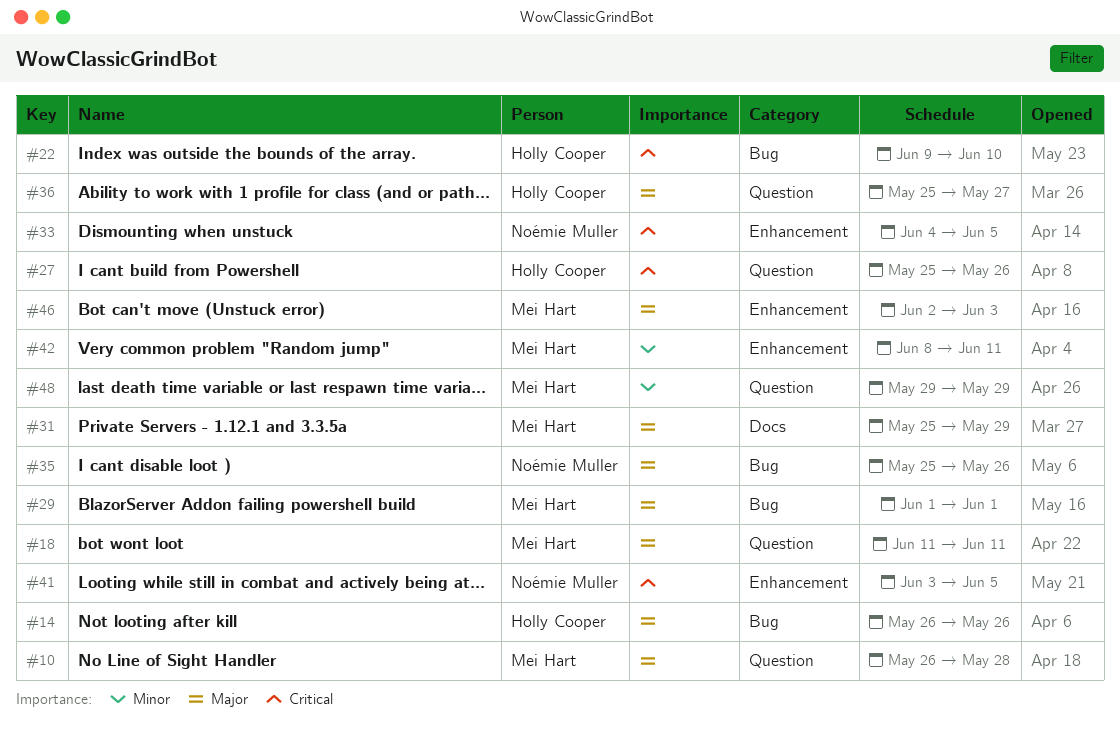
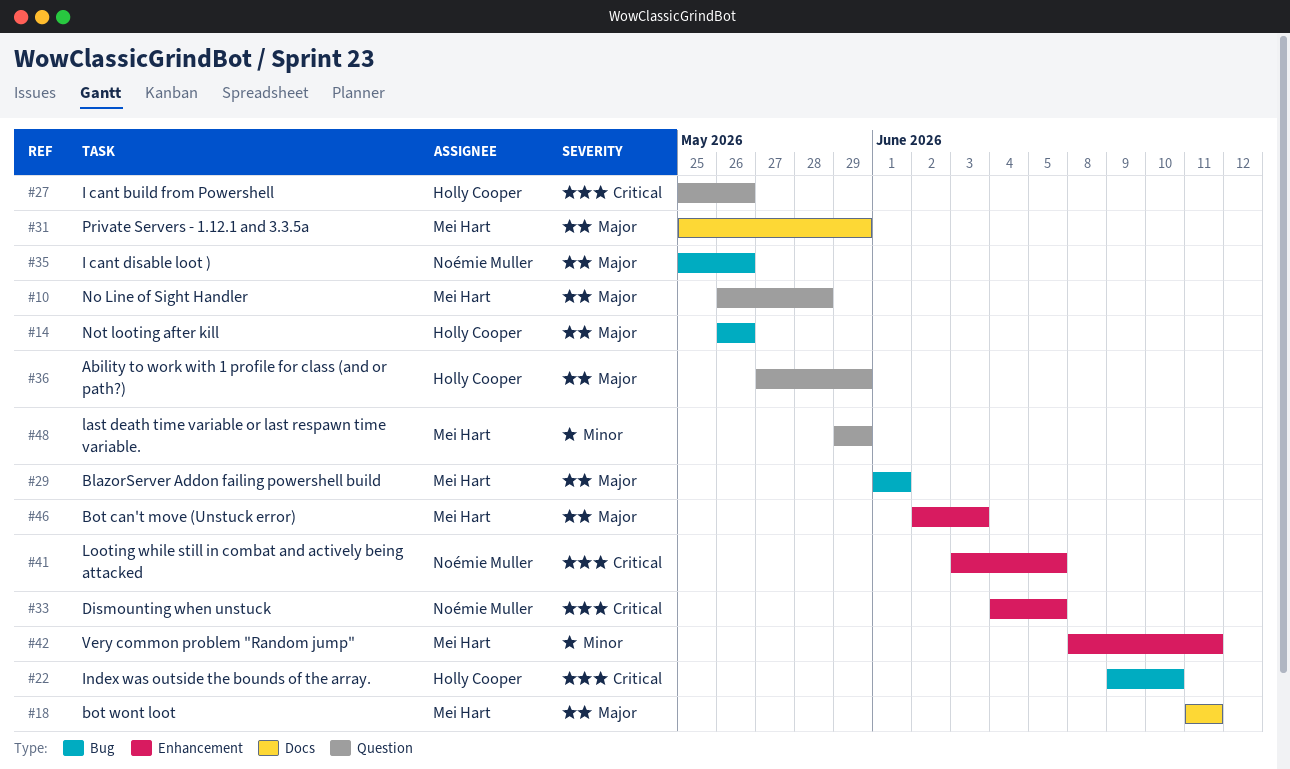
#18, label: Question -> Docs
#36, start: May 25 -> May 27
#36, due: May 27 -> May 29

